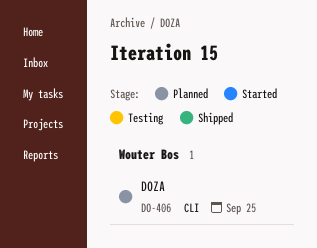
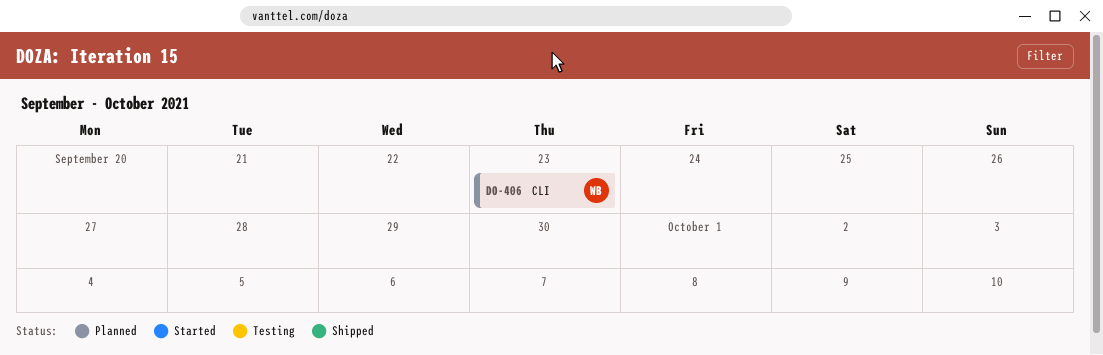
DO-406, due: Sep 25 -> Sep 23

